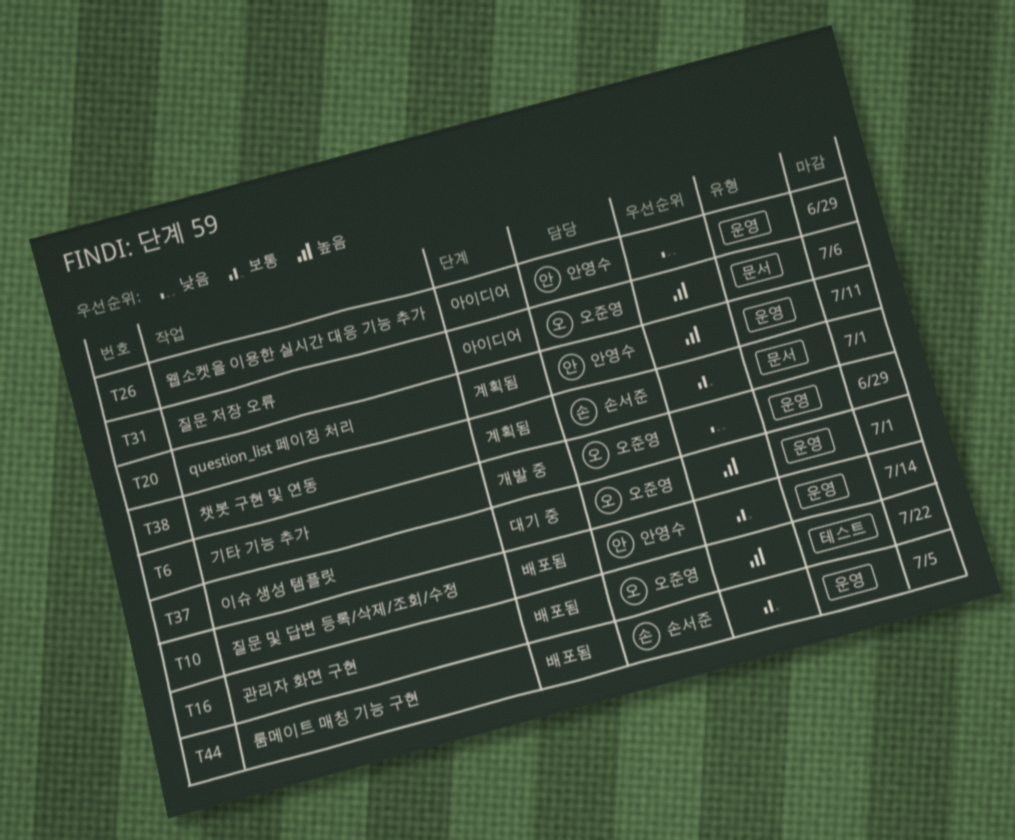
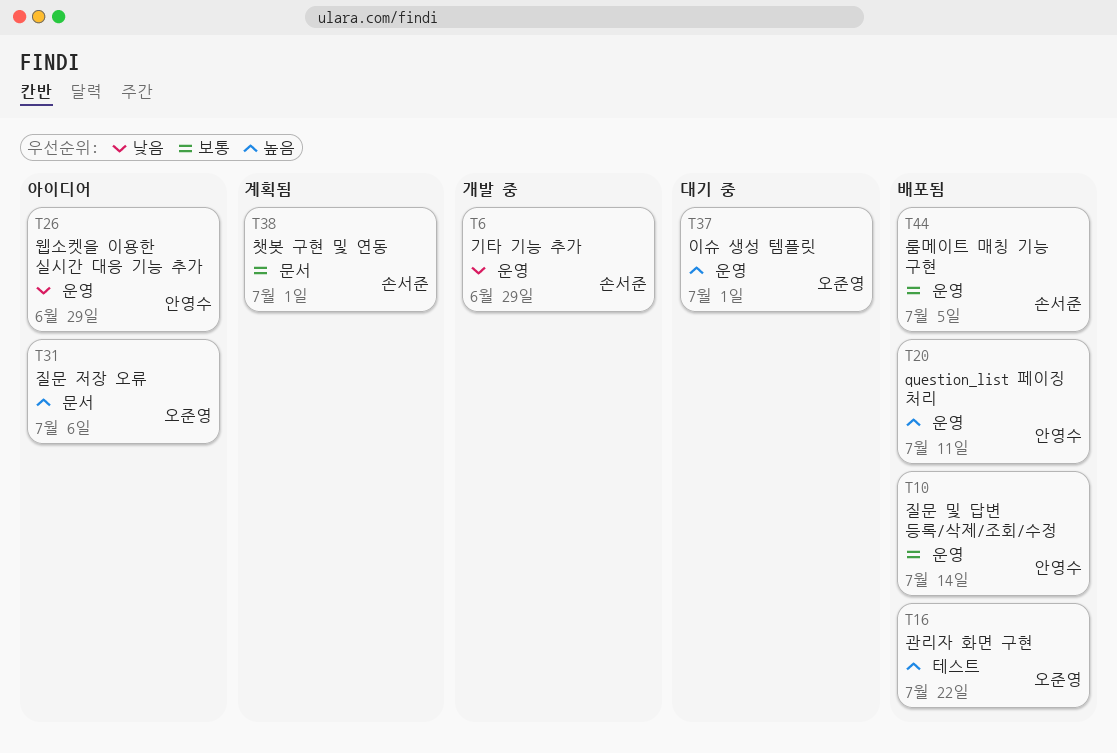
T6, owner: 오준영 -> 손서준
T20, status: 계획됨 -> 배포됨

